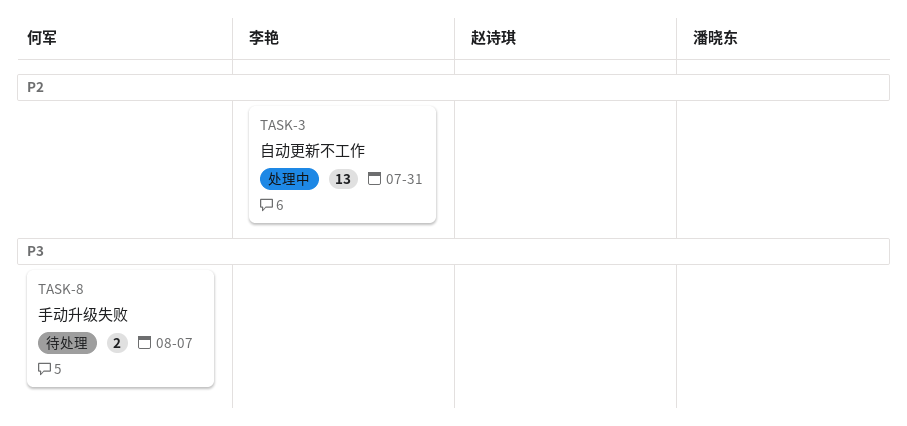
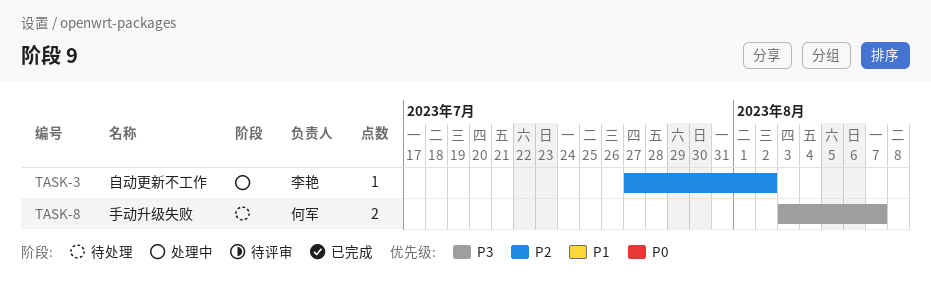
TASK-3, estimate: 13 -> 1
TASK-3, due: Jul 31 -> Aug 2

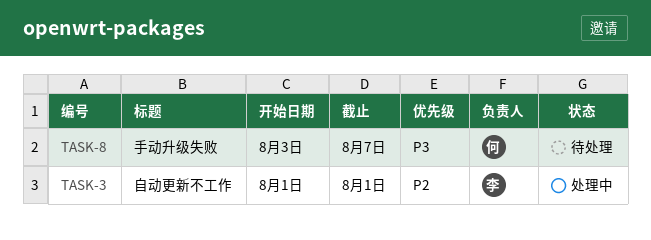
TASK-3, start: Jul 27 -> Aug 1
TASK-3, due: Aug 2 -> Aug 1

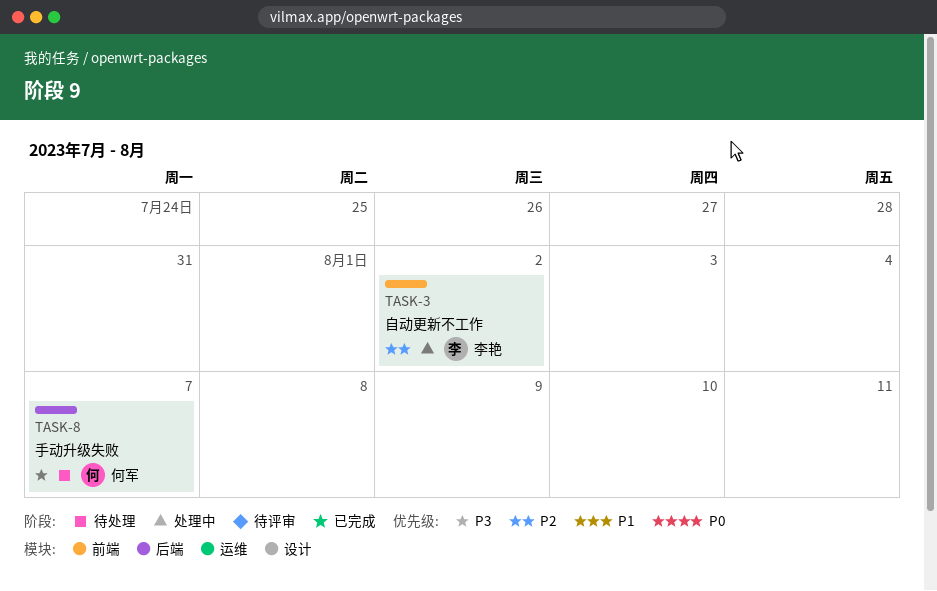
TASK-3, due: Aug 1 -> Aug 2

